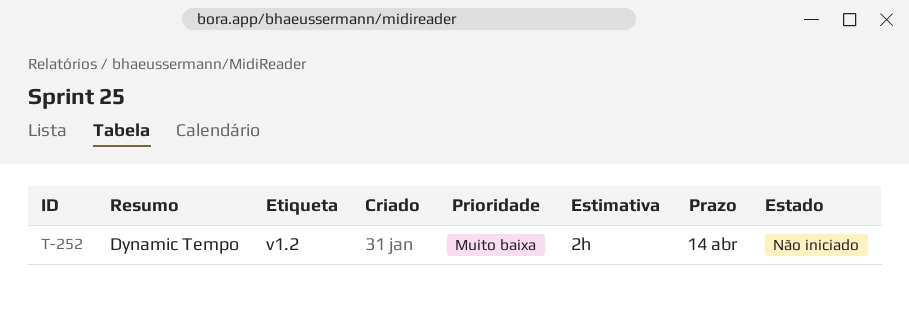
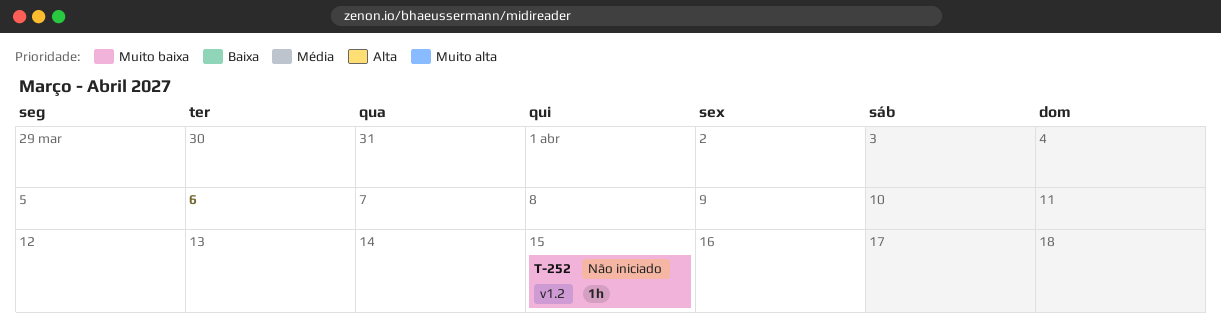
T-252, estimate: 2h -> 1h
T-252, due: Apr 14 -> Apr 15

